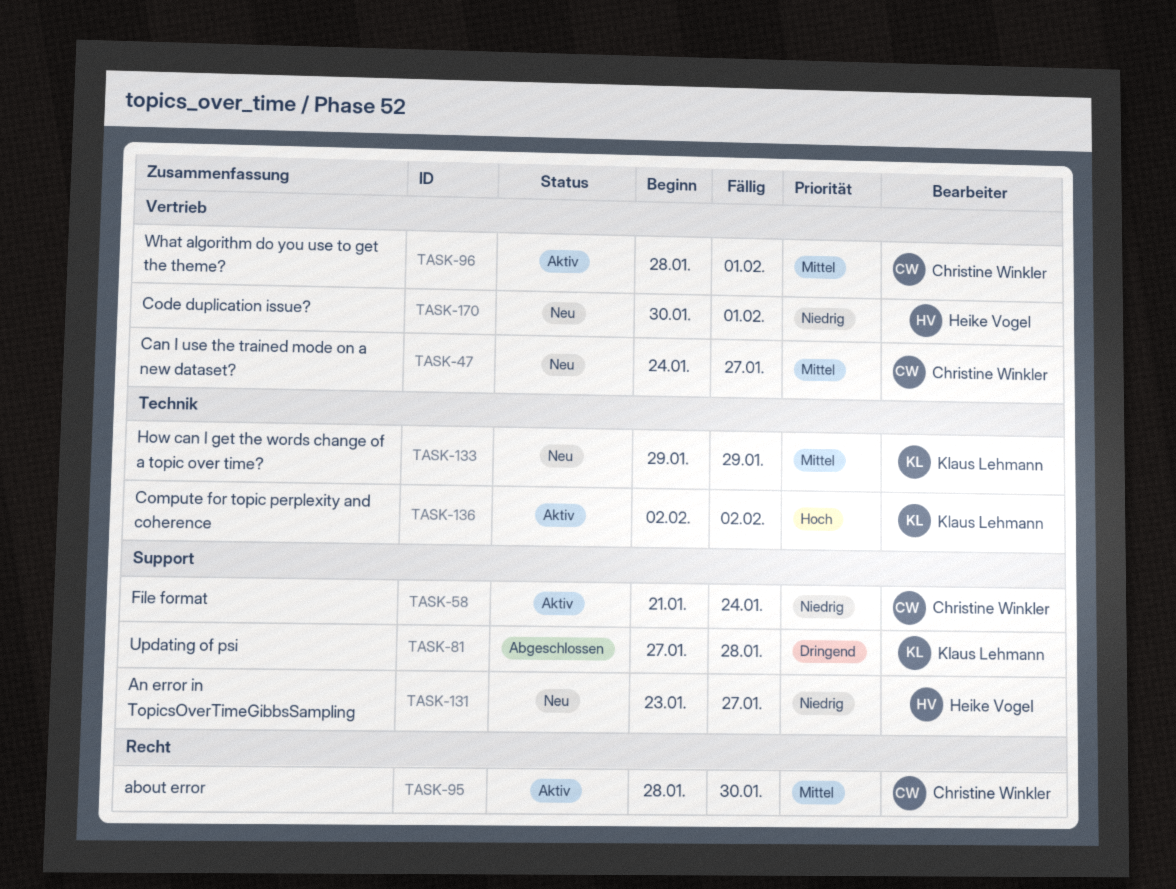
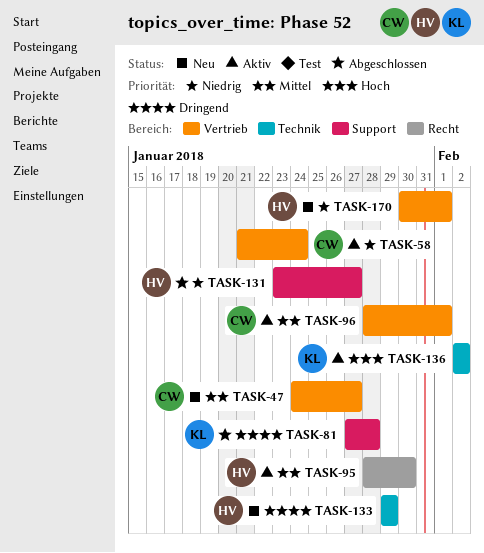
TASK-58, label: Support -> Vertrieb
TASK-95, owner: Christine Winkler -> Heike Vogel
TASK-131, status: Neu -> Abgeschlossen
TASK-133, owner: Klaus Lehmann -> Heike Vogel
TASK-133, priority: Mittel -> Dringend

